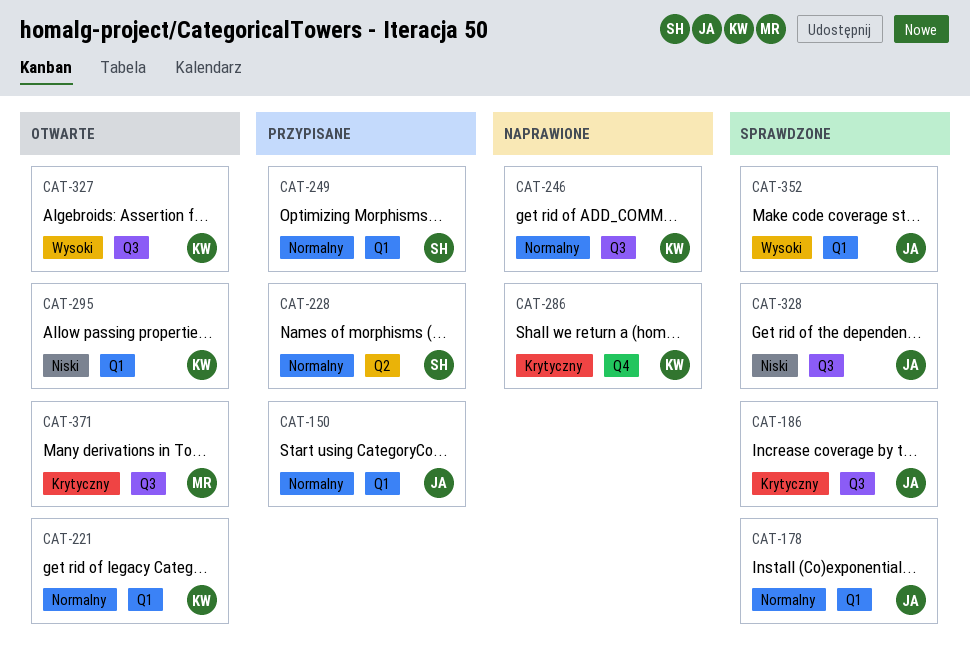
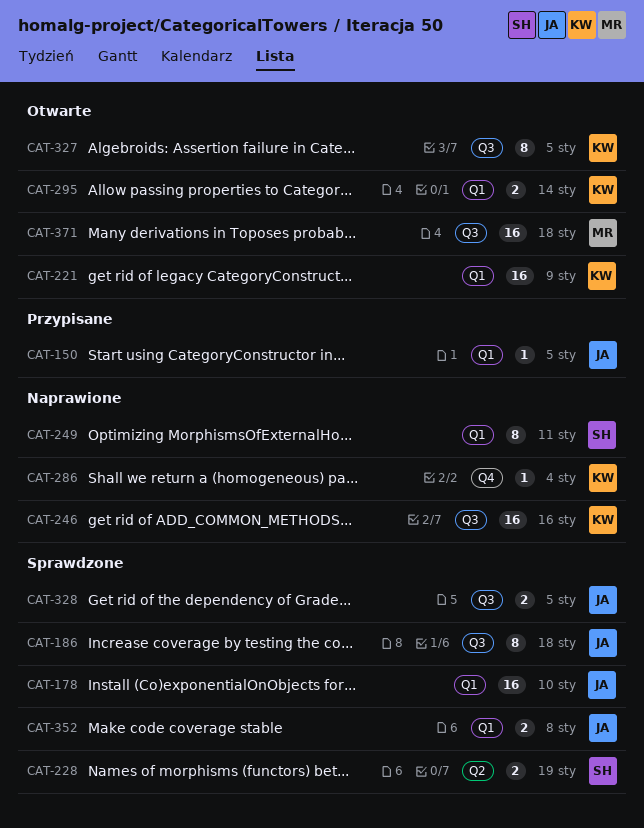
CAT-228, status: Przypisane -> Sprawdzone
CAT-249, status: Przypisane -> Naprawione

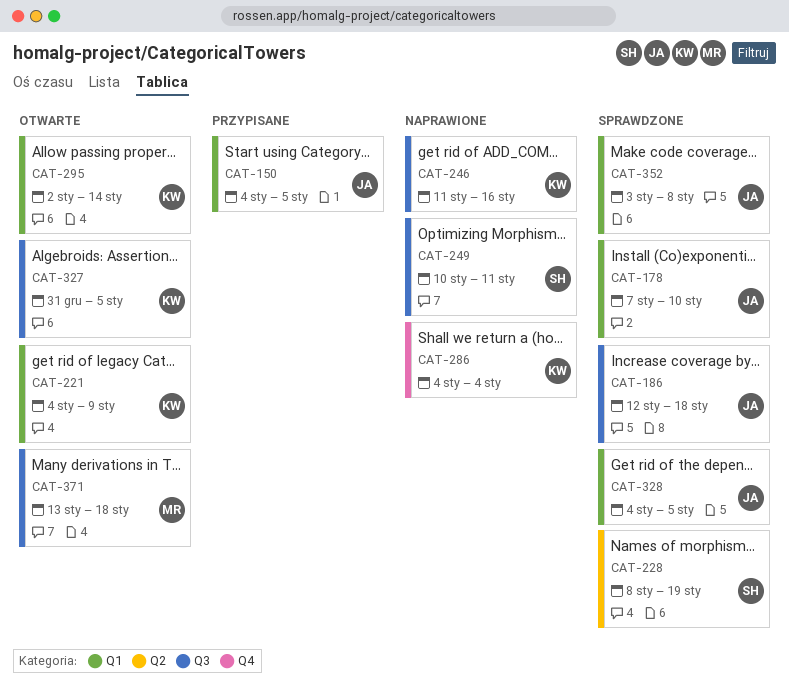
CAT-249, label: Q1 -> Q3
CAT-328, label: Q3 -> Q1

